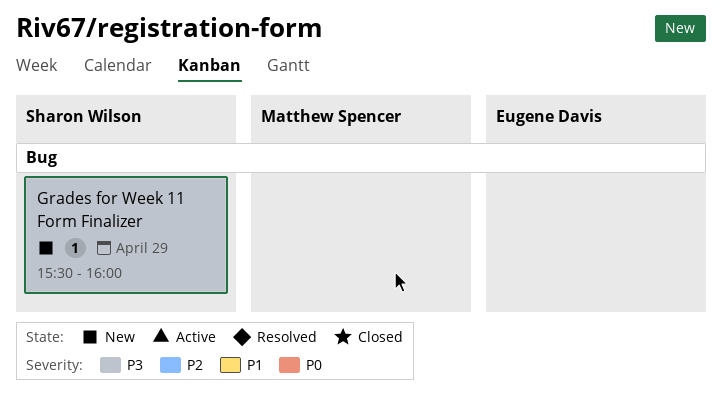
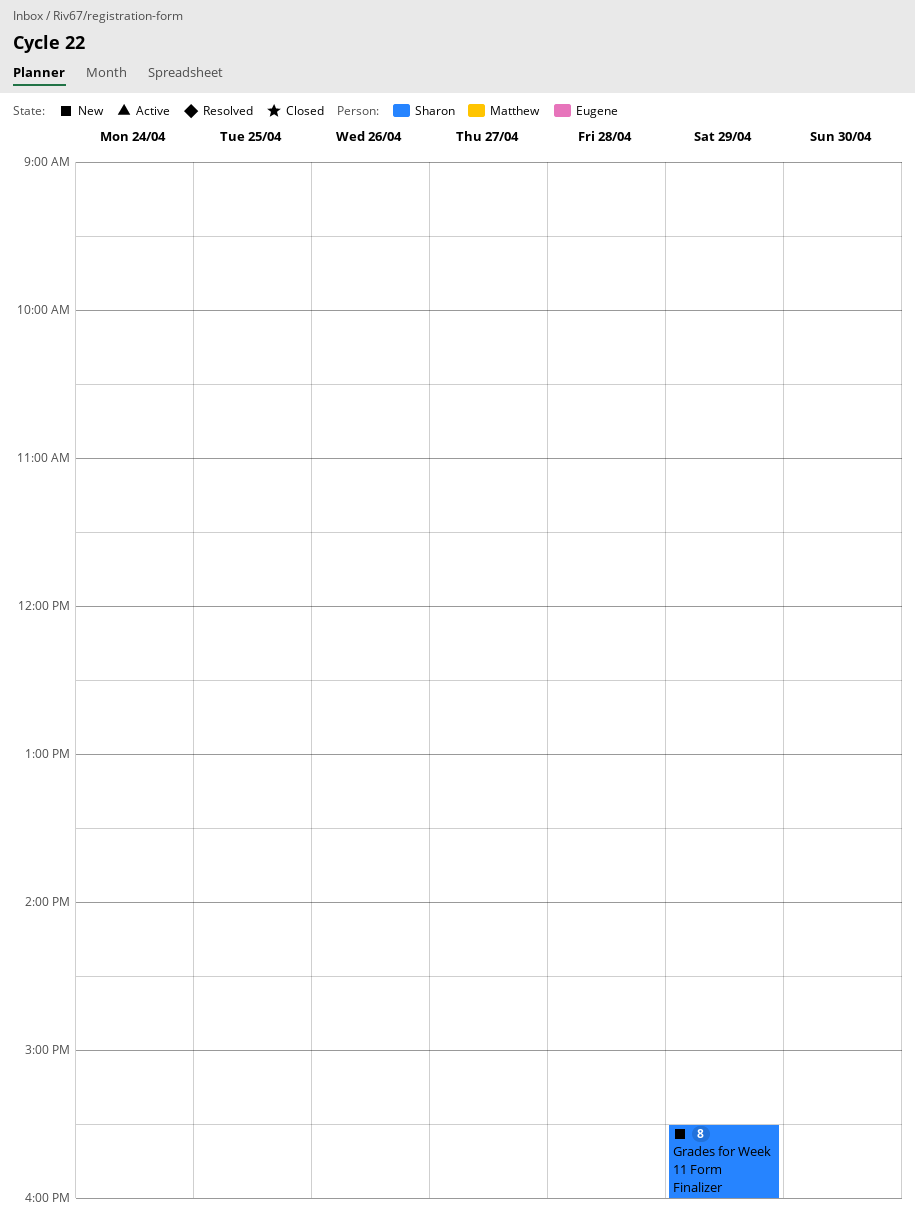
Grades for Week 11 Form Finalizer, estimate: 1 -> 8

